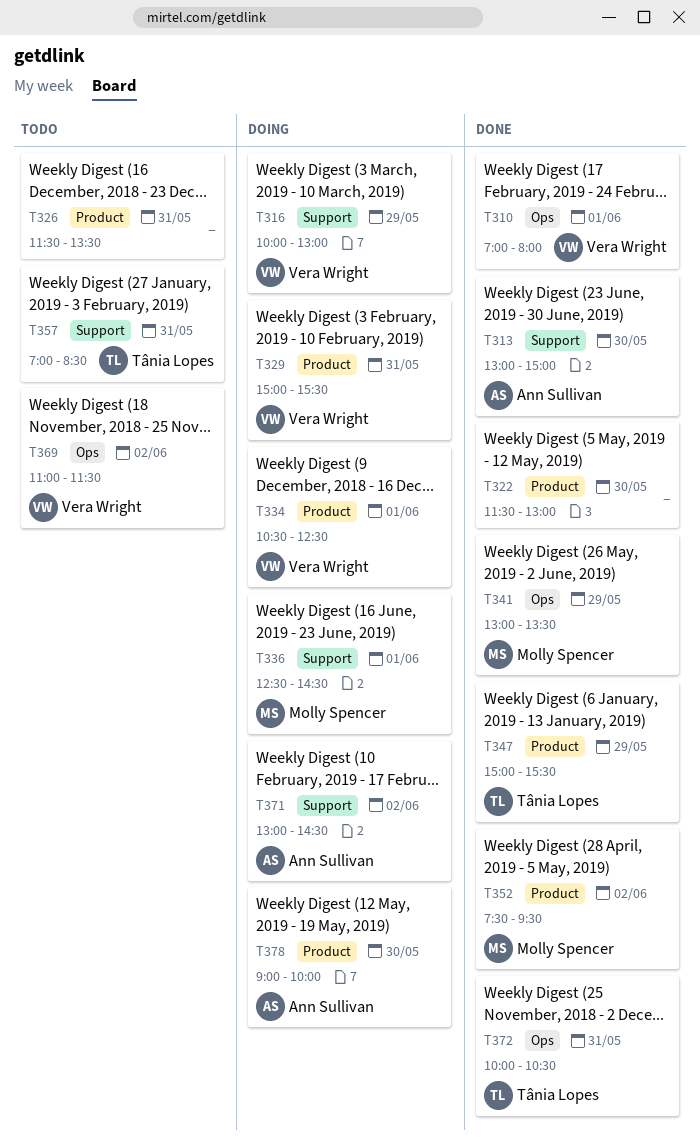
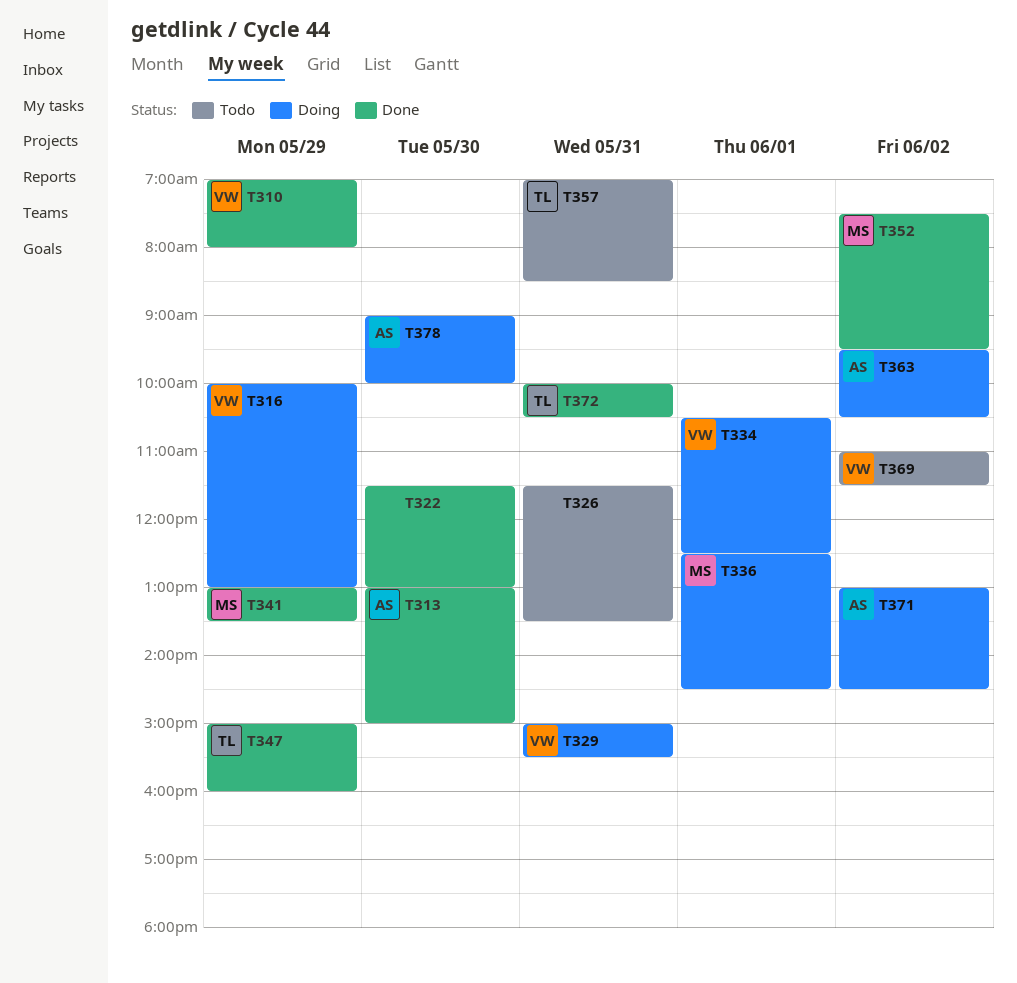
T310, day: Jun 1 -> May 29
T347, ends: 15:30 -> 16:00
T363: none -> present

